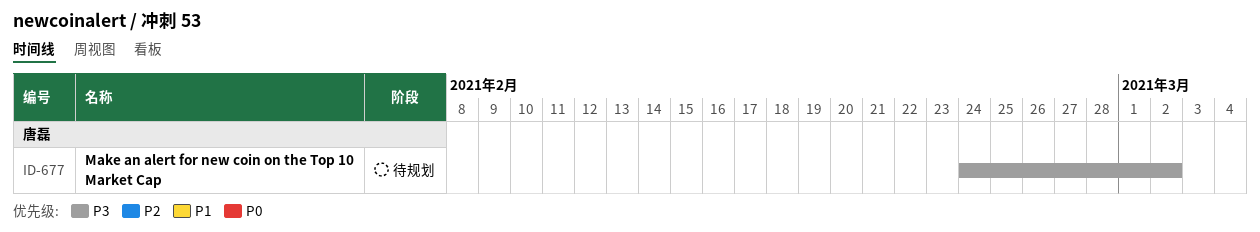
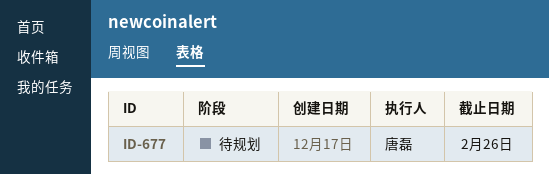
ID-677, due: Mar 2 -> Feb 26

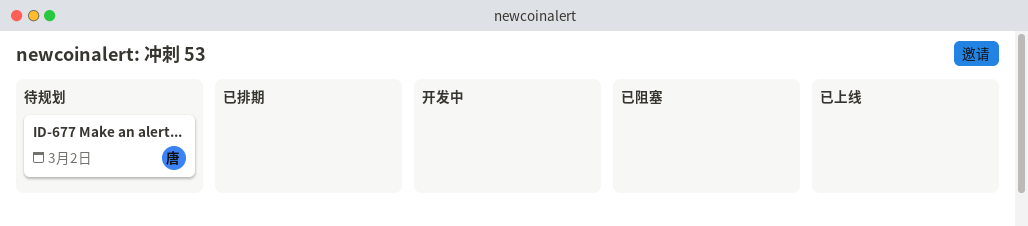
ID-677, due: Feb 26 -> Mar 2

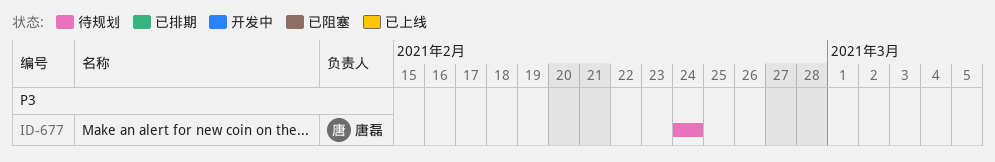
ID-677, due: Mar 2 -> Feb 24

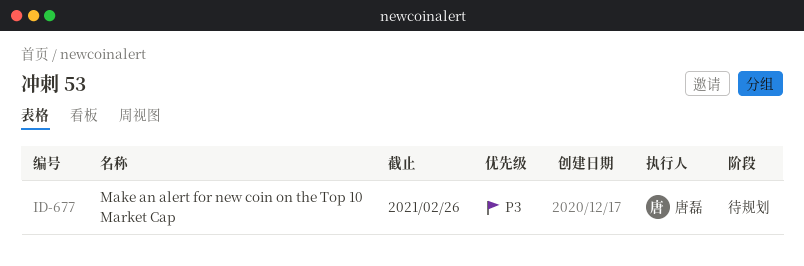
ID-677, due: Feb 24 -> Feb 26

